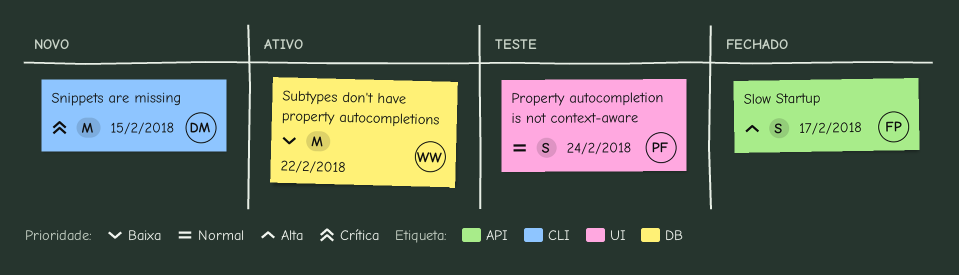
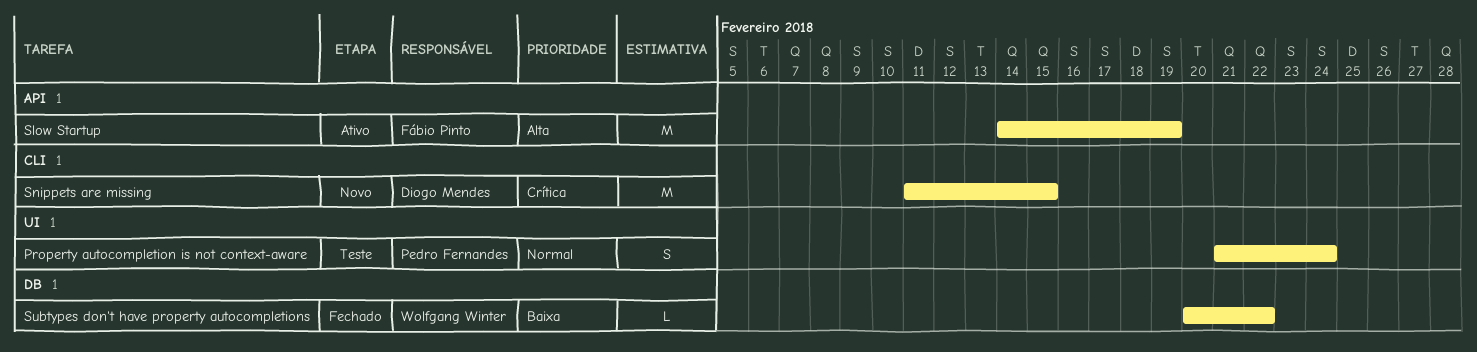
Slow Startup, status: Fechado -> Ativo
Slow Startup, estimate: S -> M
Slow Startup, due: Feb 17 -> Feb 19
Subtypes don't have property autocompletions, status: Ativo -> Fechado
Subtypes don't have property autocompletions, estimate: M -> L

